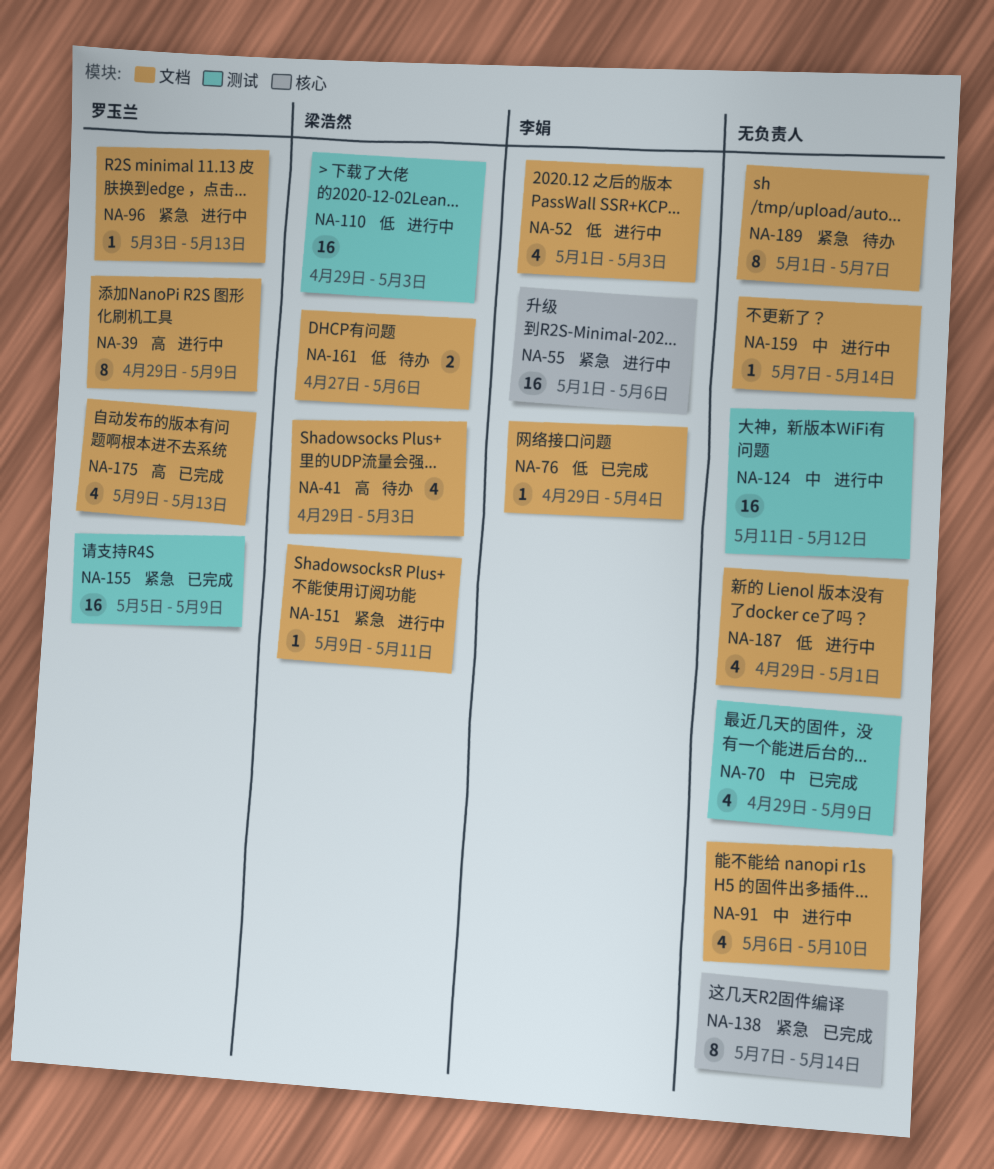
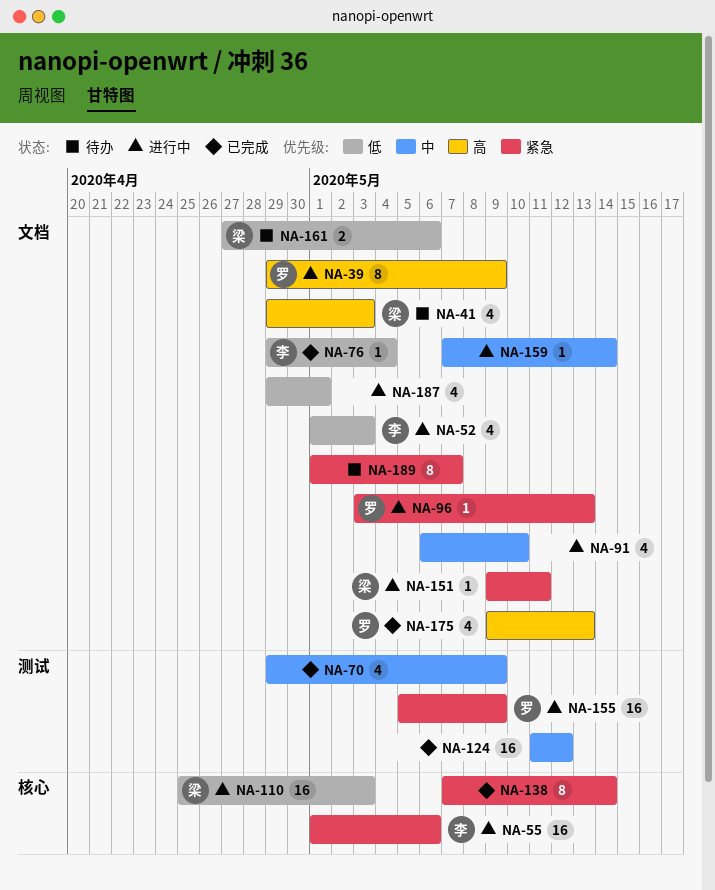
NA-110, label: 测试 -> 核心
NA-110, start: Apr 29 -> Apr 25
NA-124, status: 进行中 -> 已完成
NA-155, status: 已完成 -> 进行中

